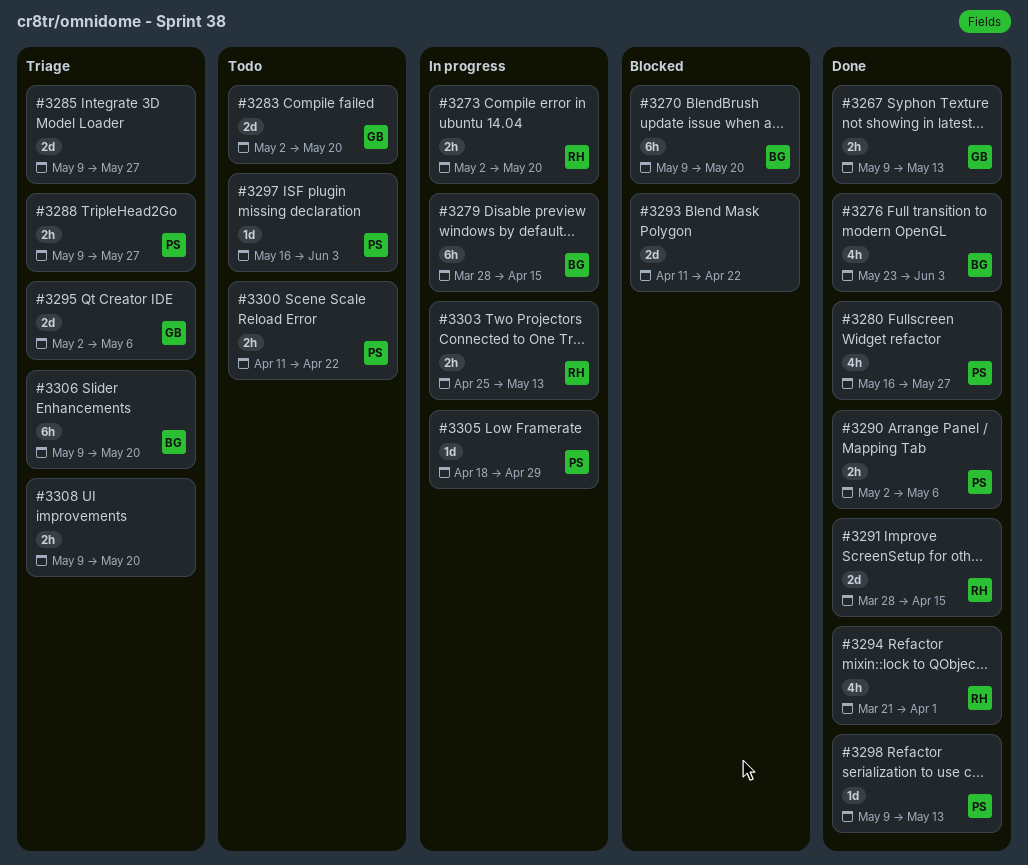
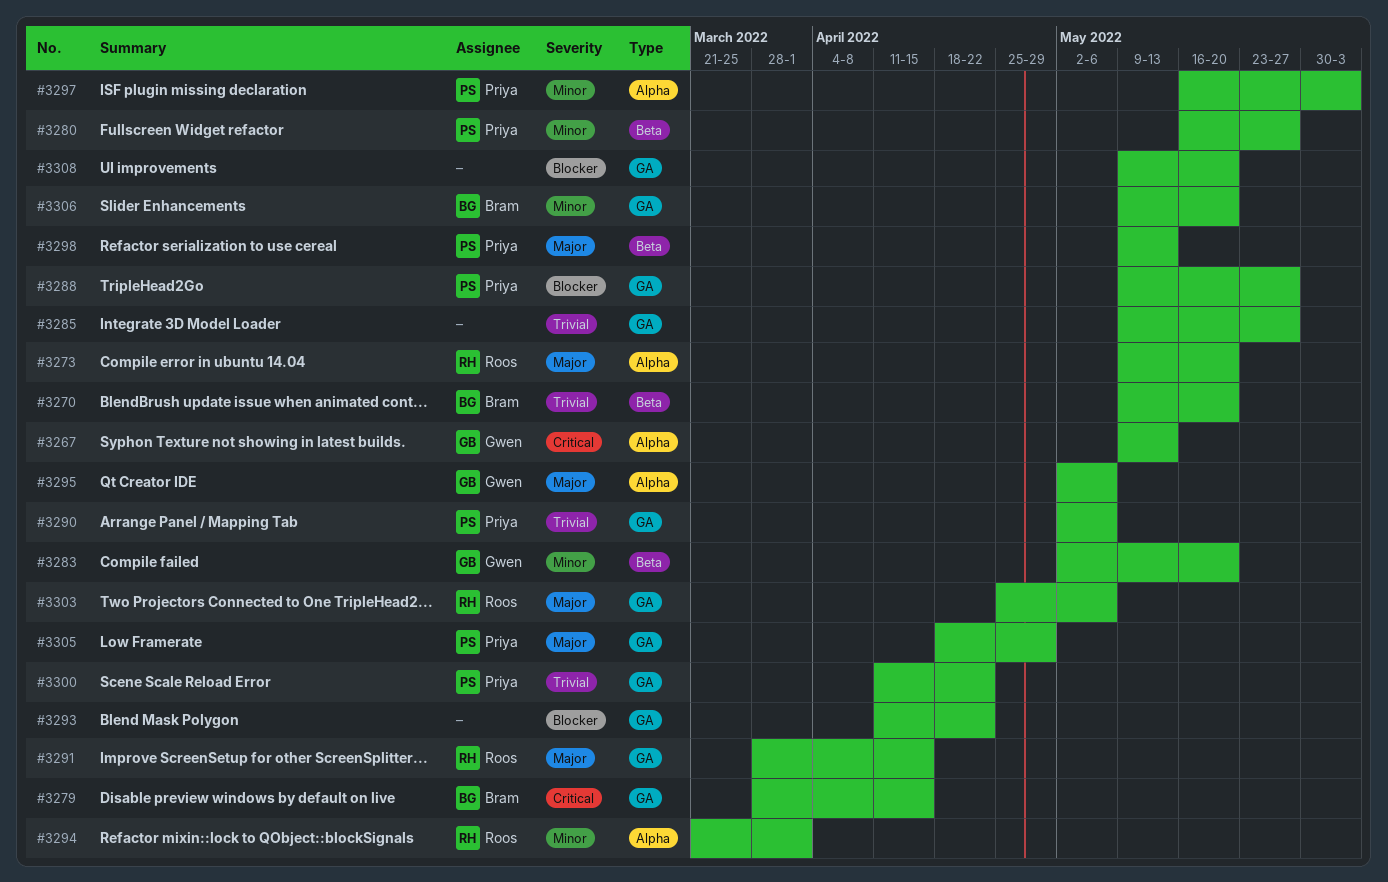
#3273, start: May 2 -> May 9
#3276: present -> none
#3303, due: May 13 -> May 6

